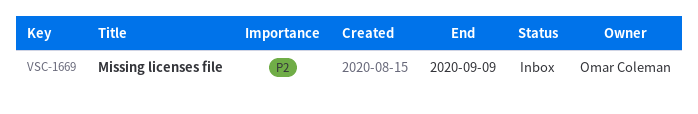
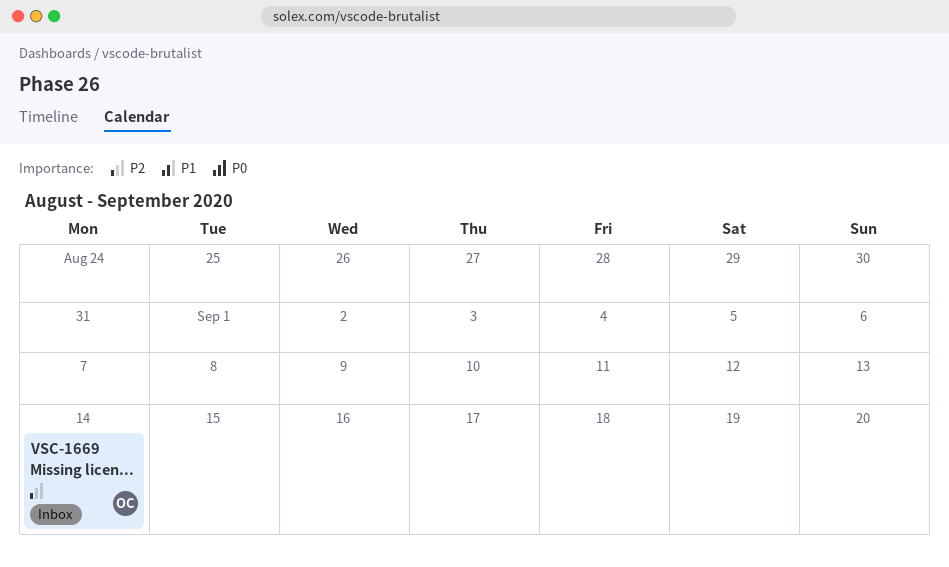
VSC-1669, due: Sep 9 -> Sep 14

